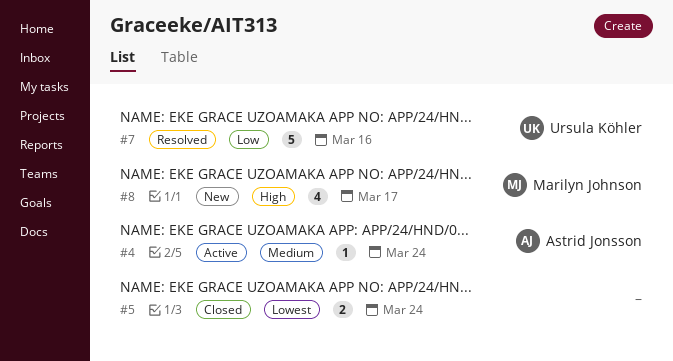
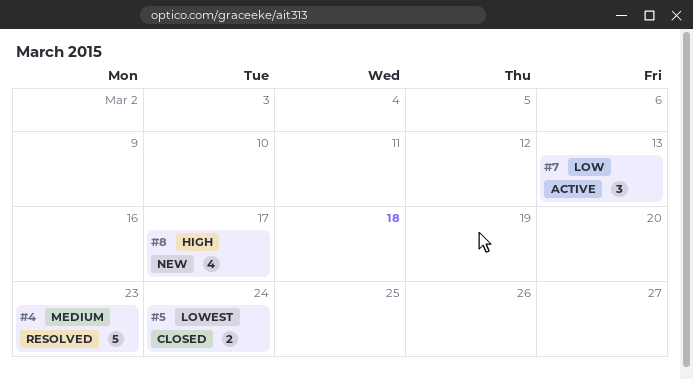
#4, status: Active -> Resolved
#4, estimate: 1 -> 5
#4, due: Mar 24 -> Mar 23
#7, status: Resolved -> Active
#7, estimate: 5 -> 3
#7, due: Mar 16 -> Mar 13

